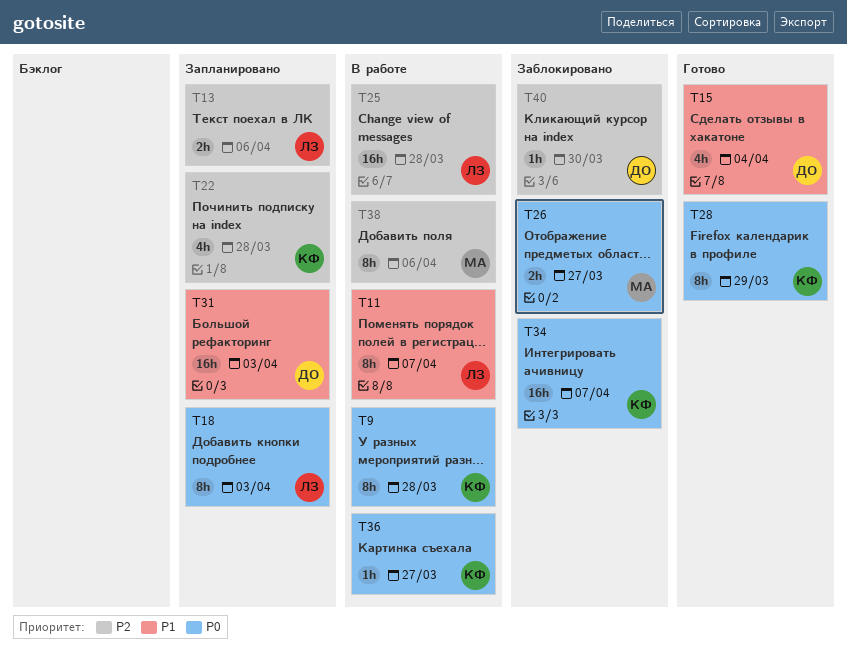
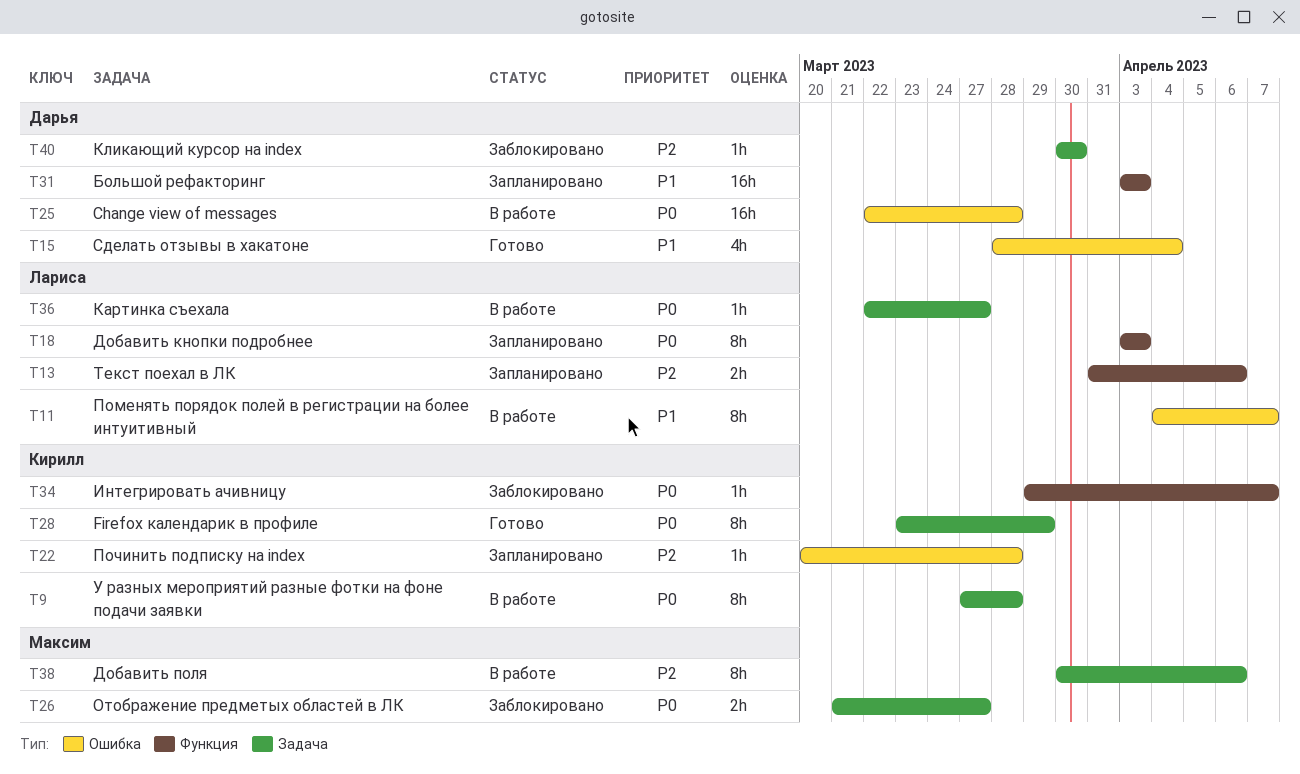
T22, estimate: 4h -> 1h
T25, owner: Лариса -> Дарья
T25, priority: P2 -> P0
T34, estimate: 16h -> 1h
T36, owner: Кирилл -> Лариса

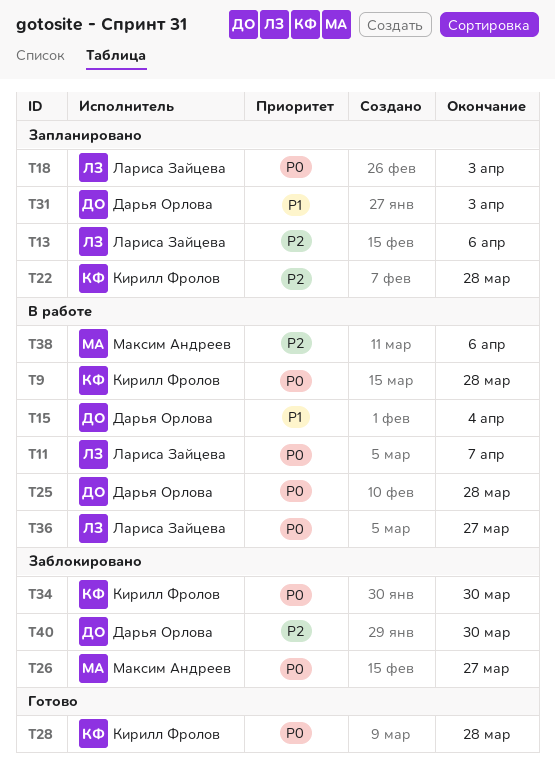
T11, priority: P1 -> P0
T15, status: Готово -> В работе
T28, due: Mar 29 -> Mar 28
T34, due: Apr 7 -> Mar 30

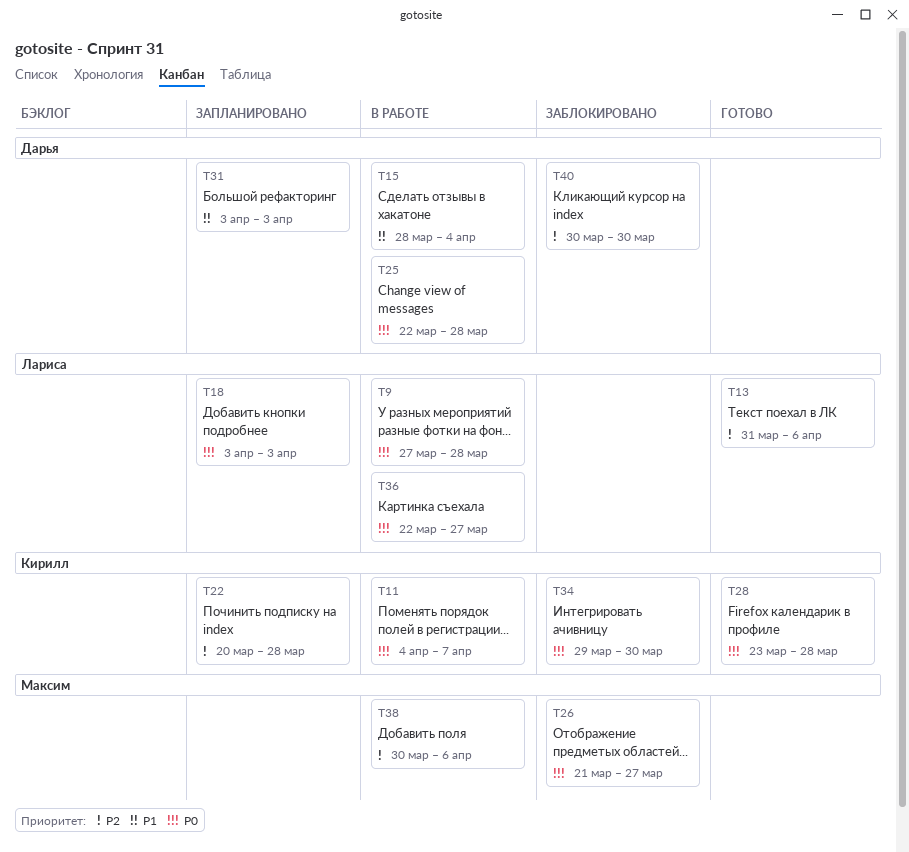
T9, owner: Кирилл Фролов -> Лариса Зайцева
T11, owner: Лариса Зайцева -> Кирилл Фролов
T13, status: Запланировано -> Готово

